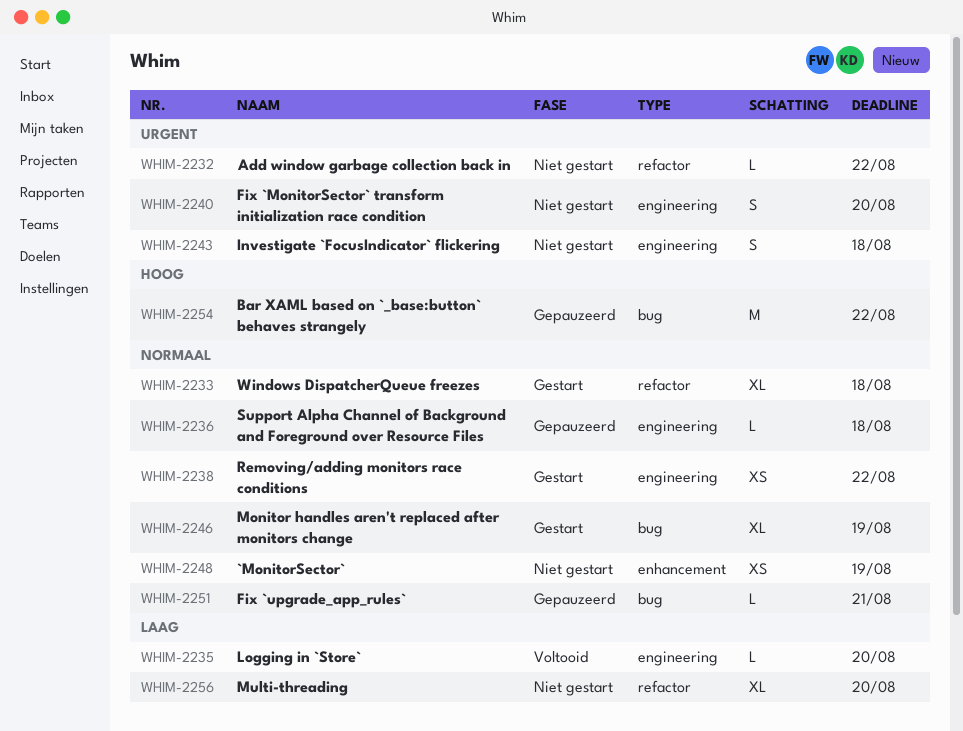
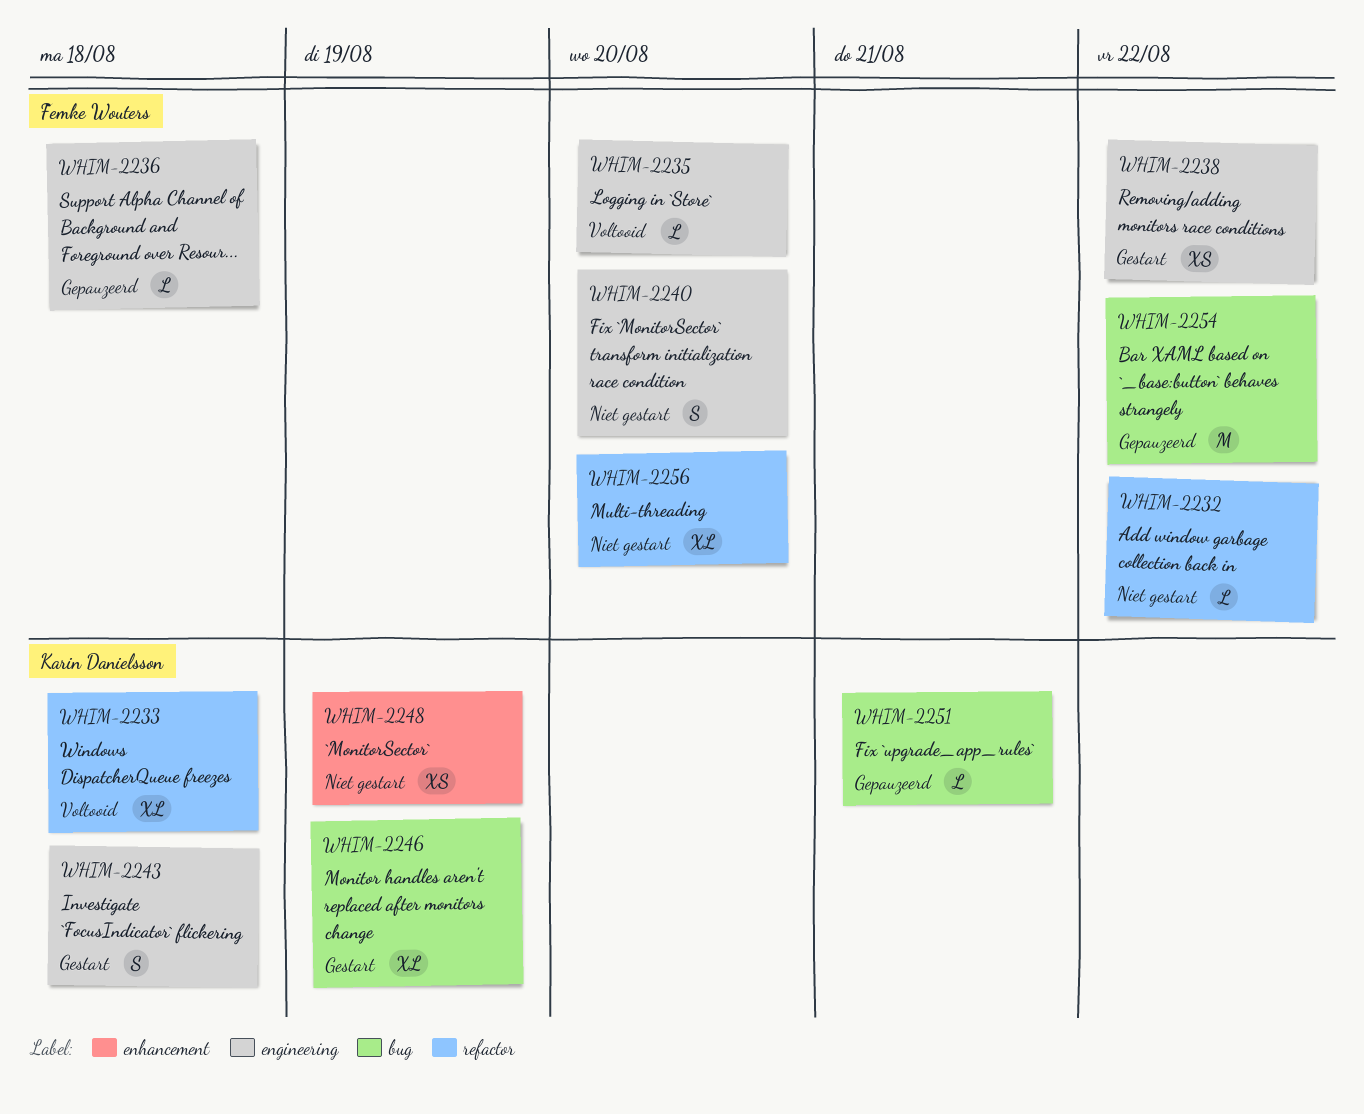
WHIM-2233, status: Gestart -> Voltooid
WHIM-2243, status: Niet gestart -> Gestart

